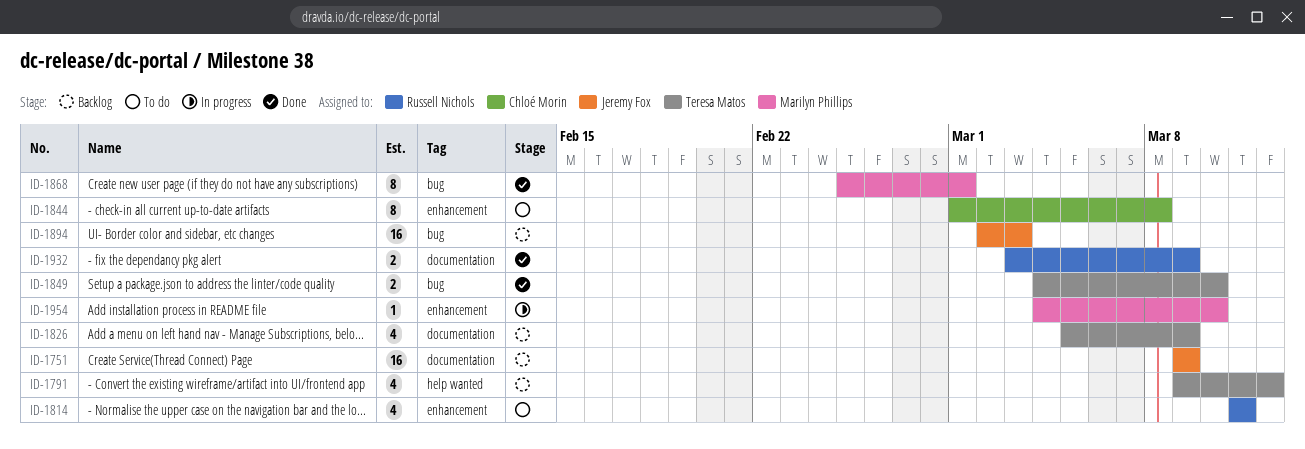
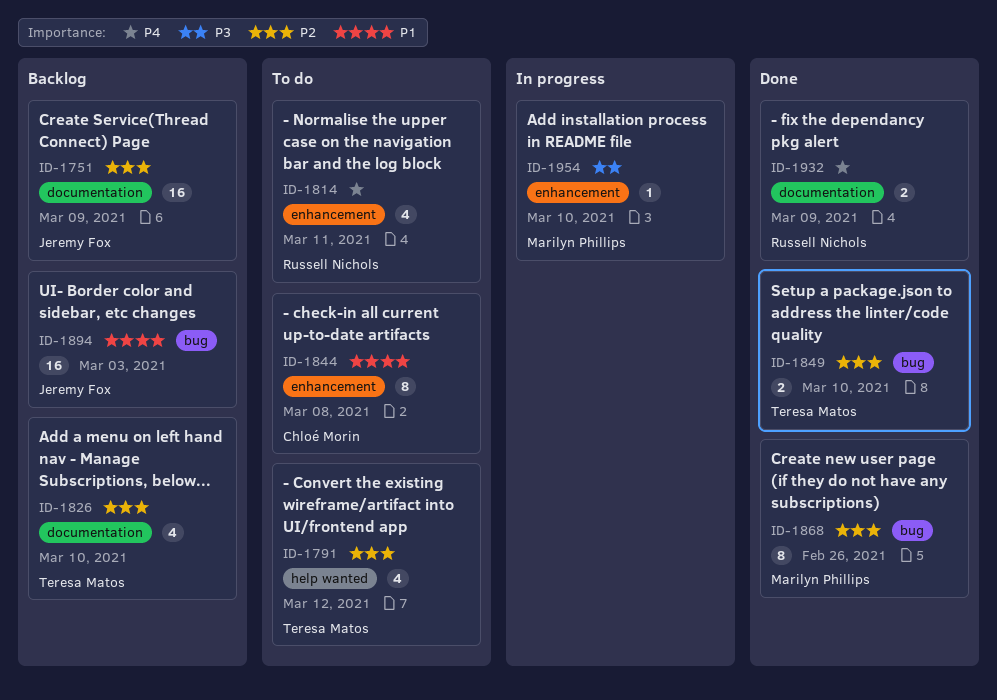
ID-1791, status: Backlog -> To do
ID-1826, due: Mar 9 -> Mar 10
ID-1868, due: Mar 1 -> Feb 26

